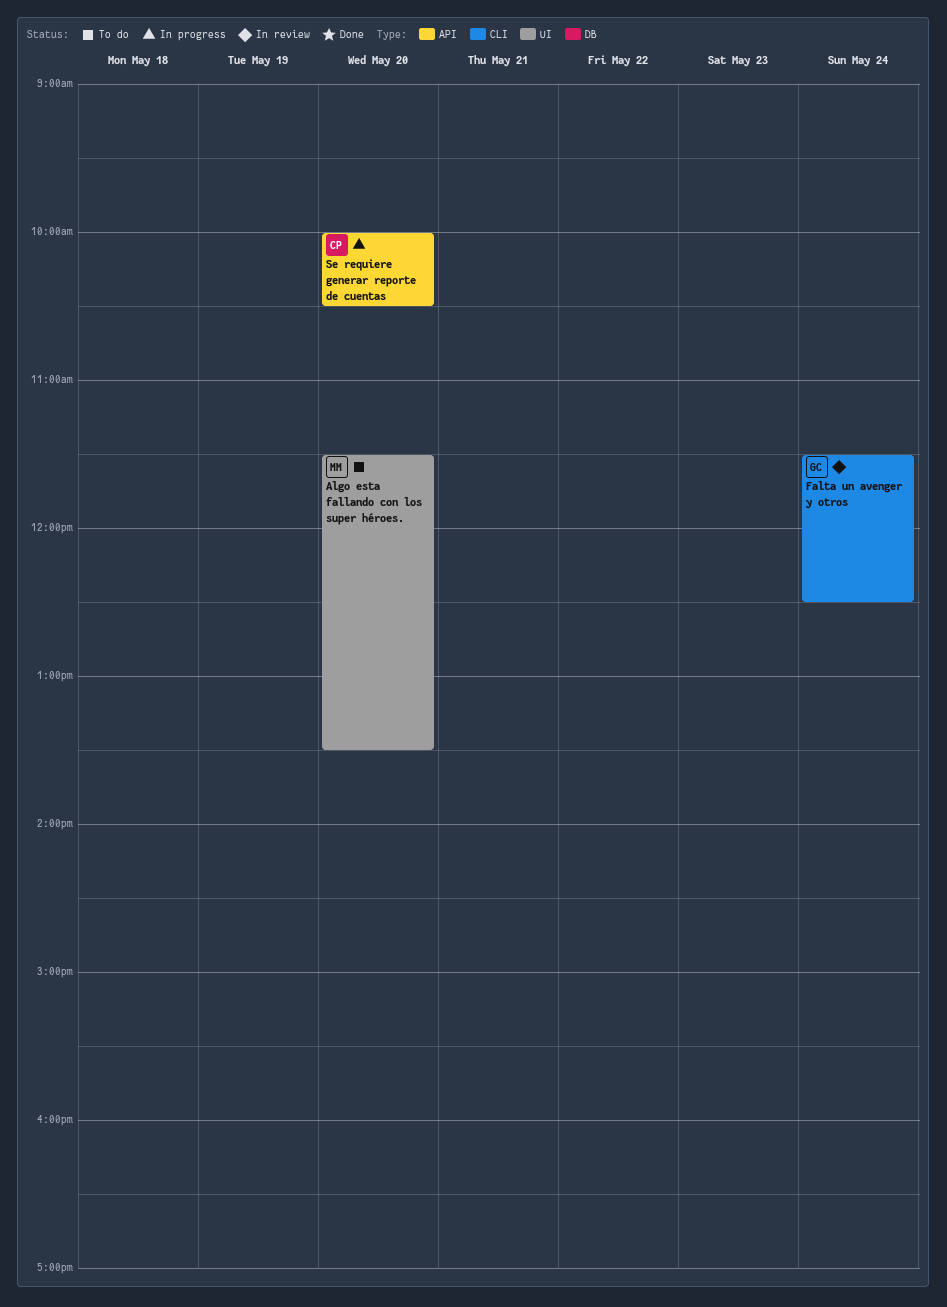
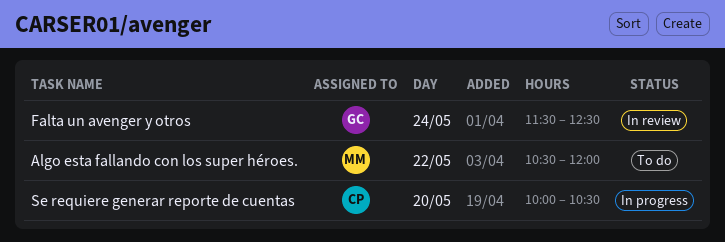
Algo esta fallando con los super héroes., day: May 20 -> May 22
Algo esta fallando con los super héroes., begins: 11:30 -> 10:30
Algo esta fallando con los super héroes., ends: 13:30 -> 12:00

